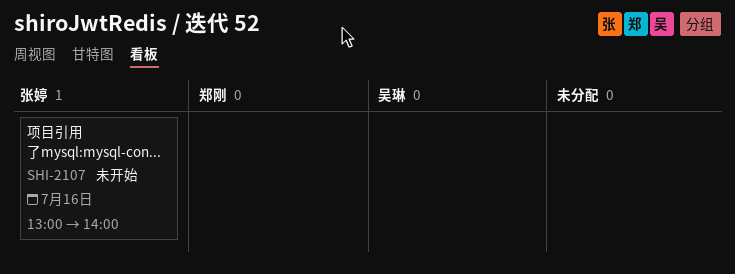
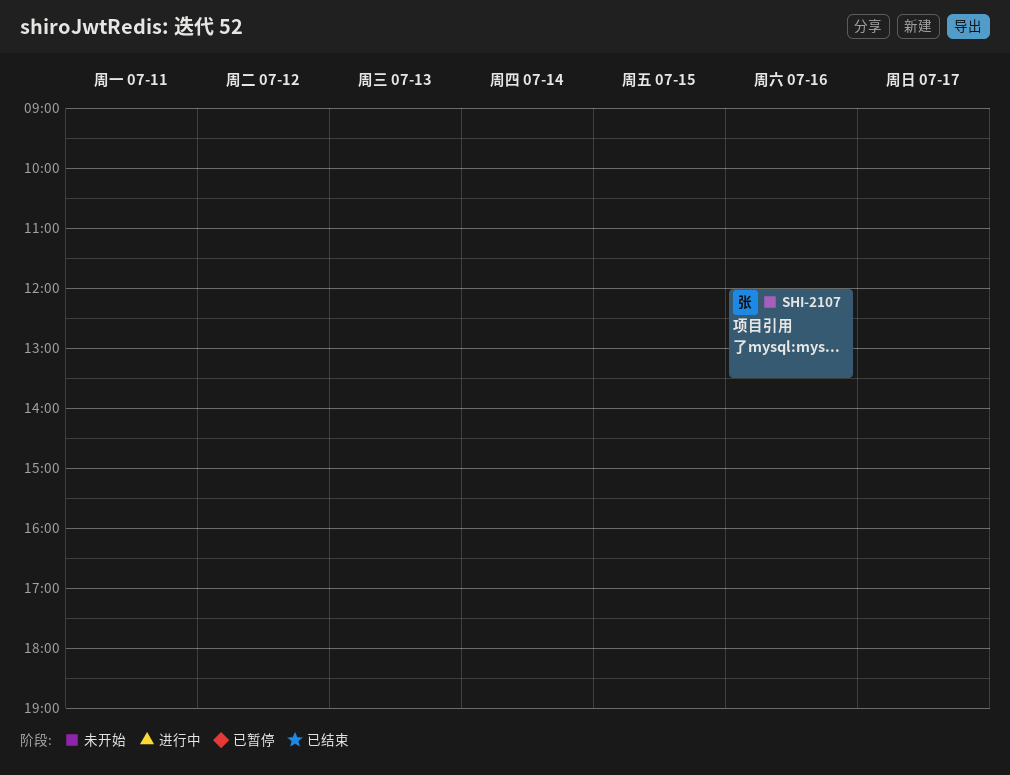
SHI-2107, begins: 13:00 -> 12:00
SHI-2107, ends: 14:00 -> 13:30

